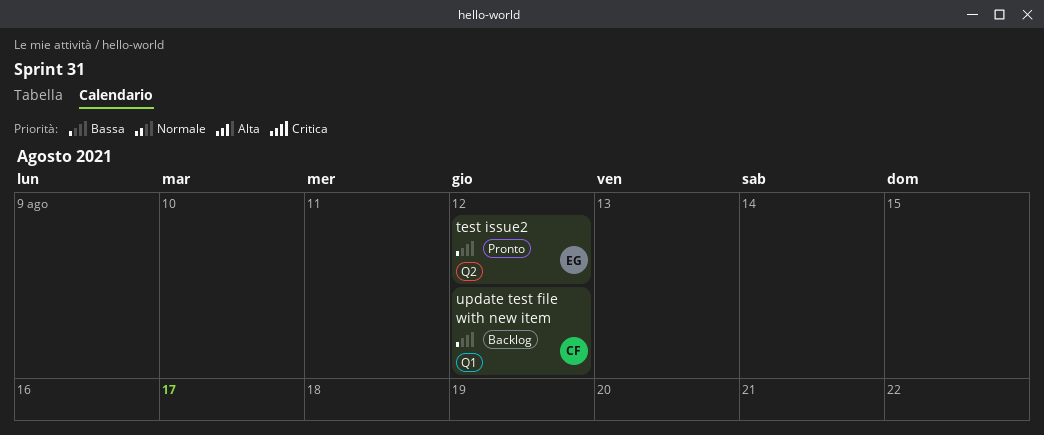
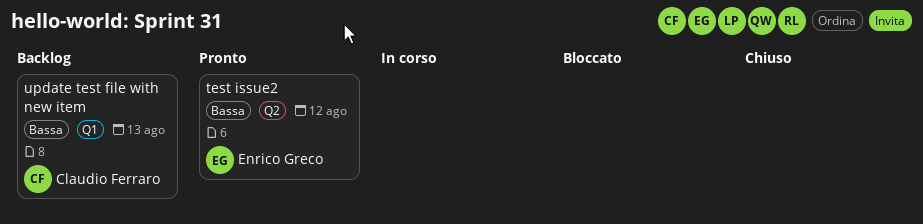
update test file with new item, due: Aug 12 -> Aug 13

